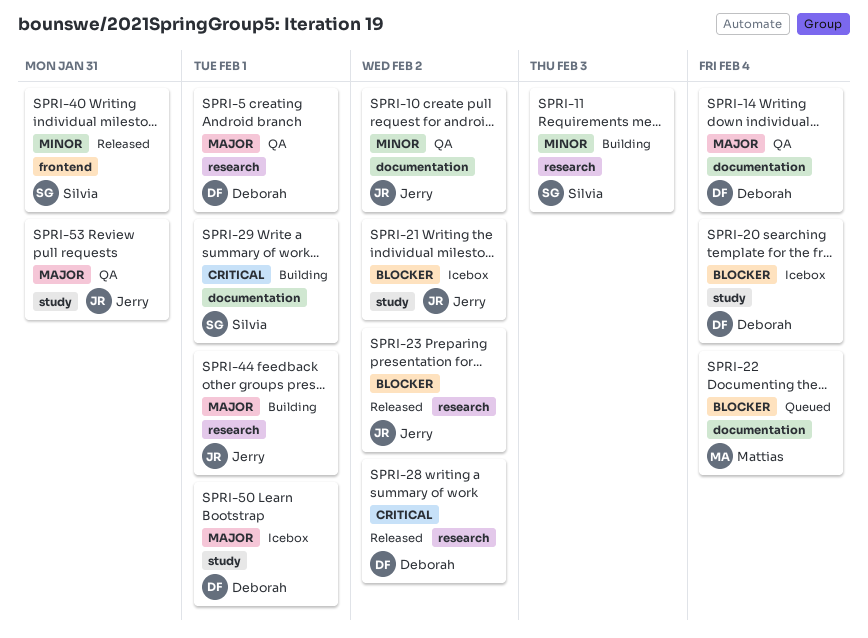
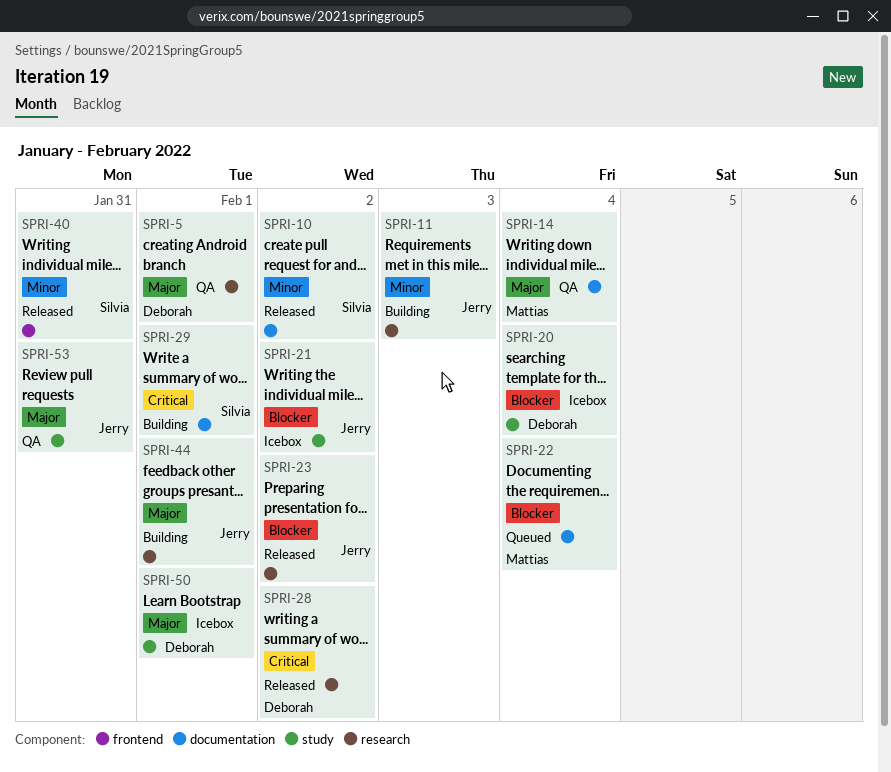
SPRI-10, status: QA -> Released
SPRI-10, owner: Jerry -> Silvia
SPRI-11, owner: Silvia -> Jerry
SPRI-14, owner: Deborah -> Mattias

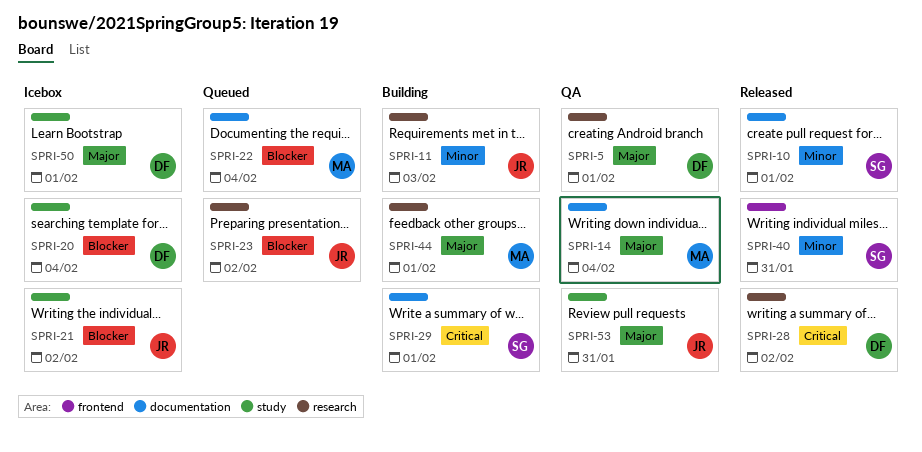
SPRI-10, due: Feb 2 -> Feb 1
SPRI-23, status: Released -> Queued
SPRI-44, owner: Jerry -> Mattias

